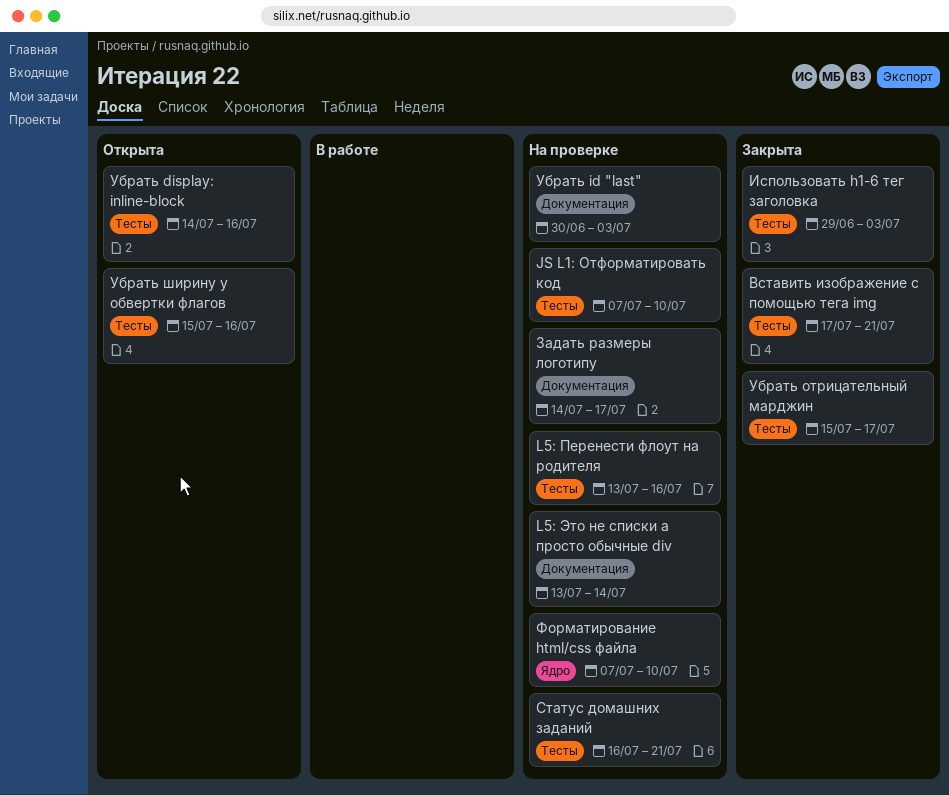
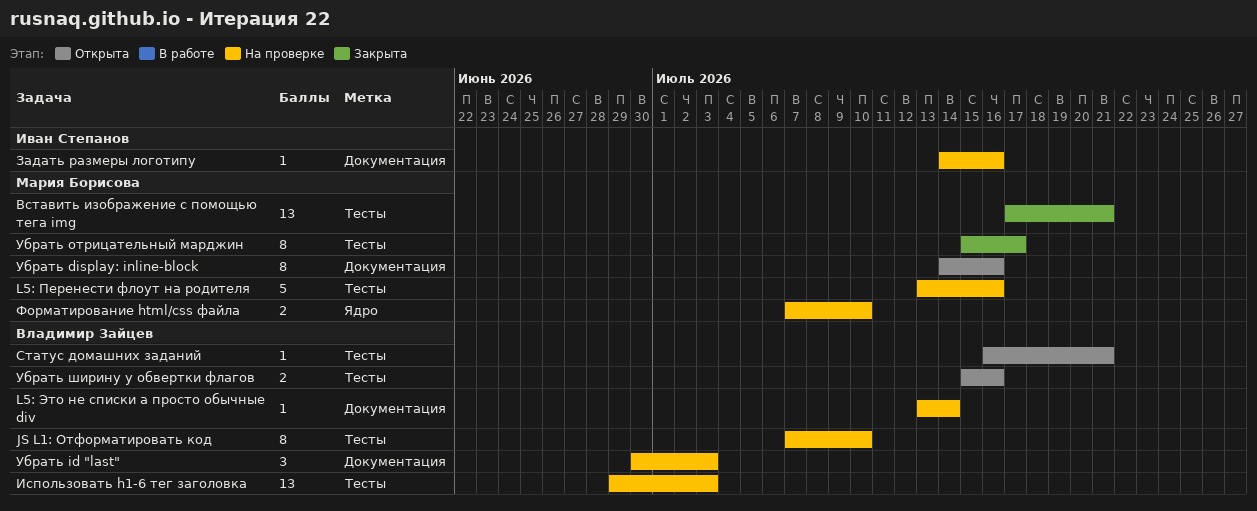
Задать размеры логотипу, due: Jul 17 -> Jul 16
Использовать h1-6 тег заголовка, status: Закрыта -> На проверке
Статус домашних заданий, status: На проверке -> Открыта
Убрать display: inline-block, label: Тесты -> Документация

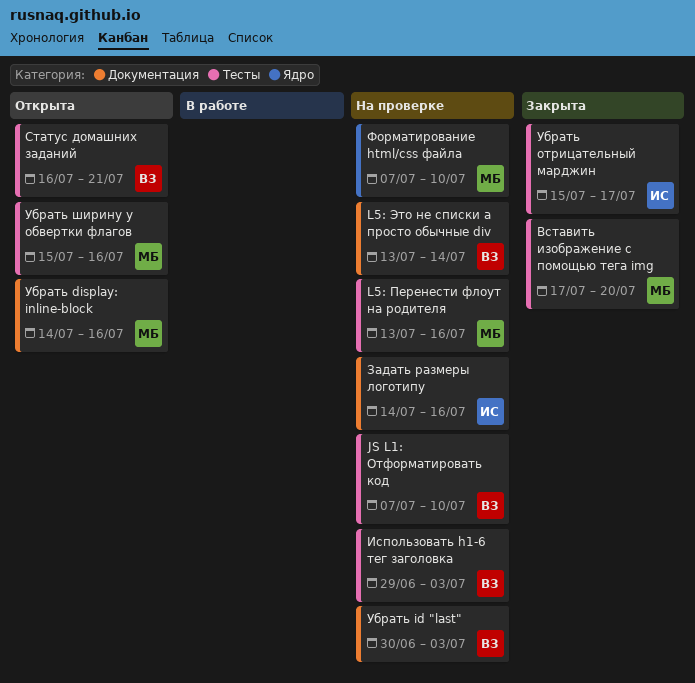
Вставить изображение с помощью тега img, due: Jul 21 -> Jul 20
Убрать отрицательный марджин, owner: Мария Борисова -> Иван Степанов
Убрать ширину у обвертки флагов, owner: Владимир Зайцев -> Мария Борисова

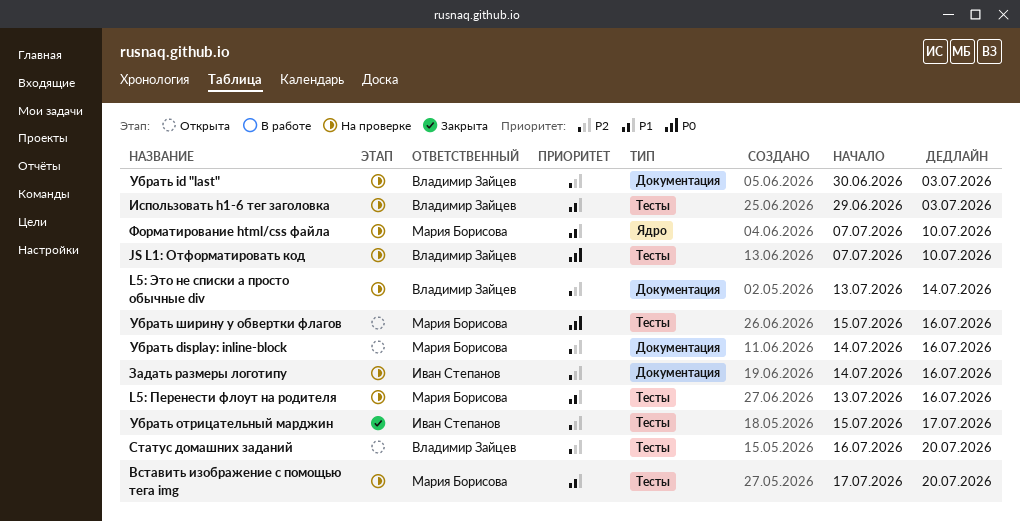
Вставить изображение с помощью тега img, status: Закрыта -> На проверке
Статус домашних заданий, due: Jul 21 -> Jul 20

